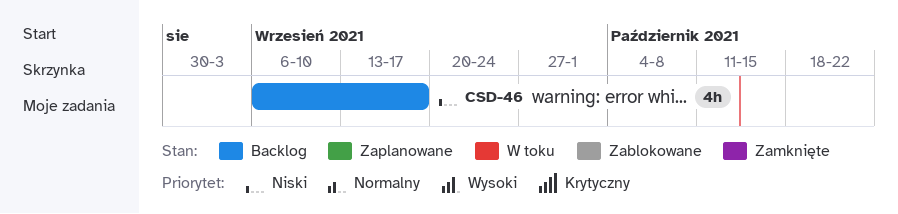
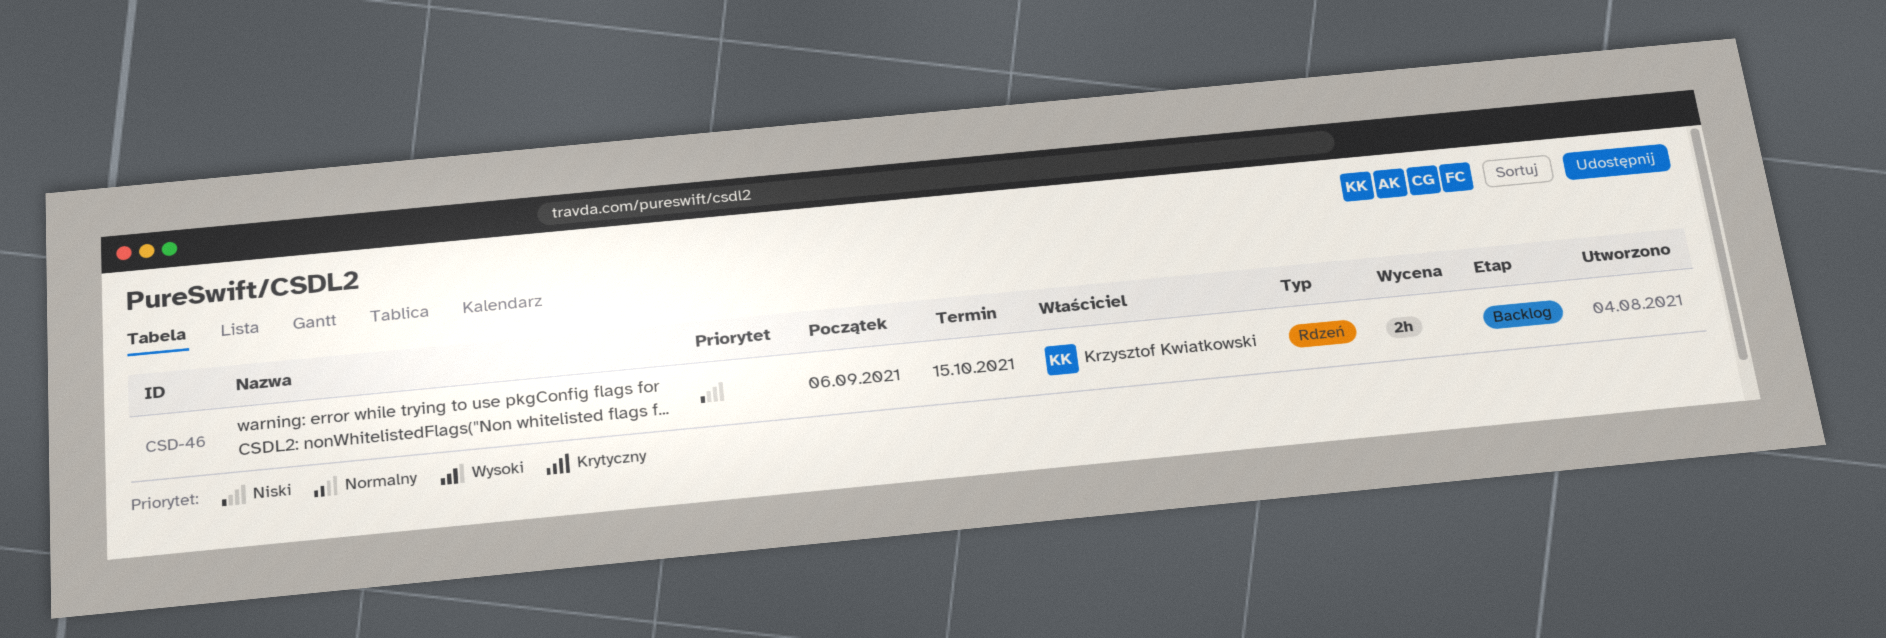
CSD-46, estimate: 4h -> 2h
CSD-46, due: Sep 17 -> Oct 15

